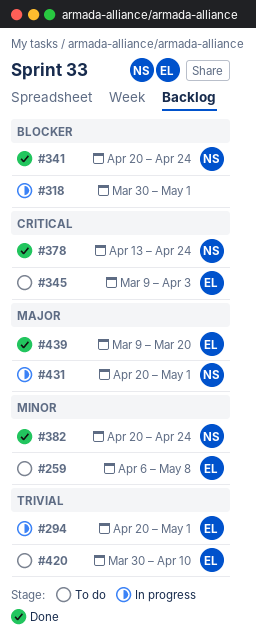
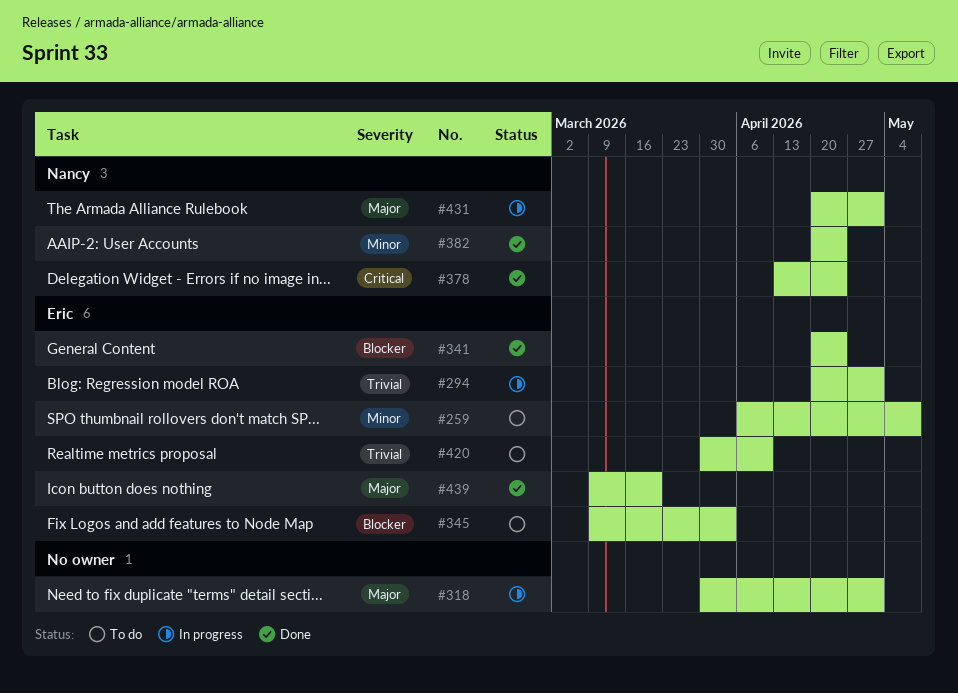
#318, priority: Blocker -> Major
#341, owner: Nancy -> Eric
#345, priority: Critical -> Blocker

